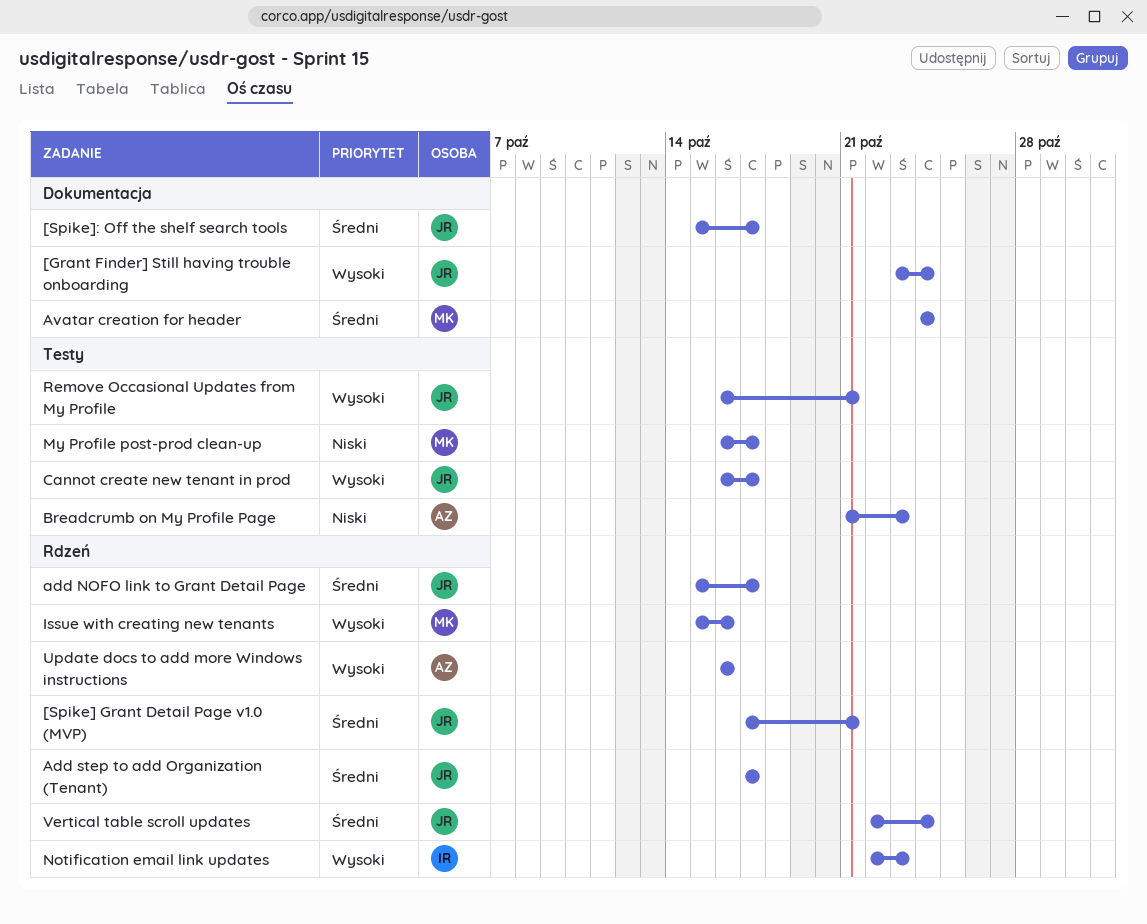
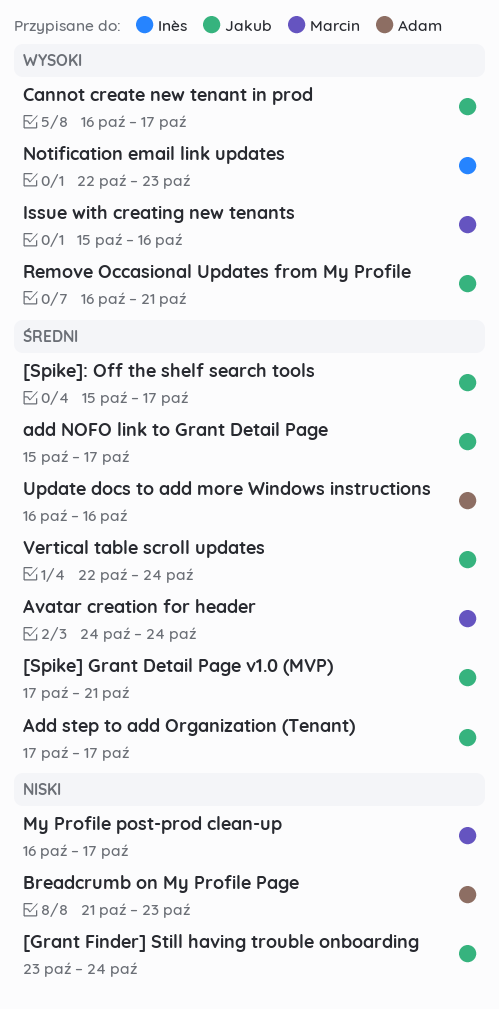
[Grant Finder] Still having trouble onboarding, priority: Wysoki -> Niski
Update docs to add more Windows instructions, priority: Wysoki -> Średni

